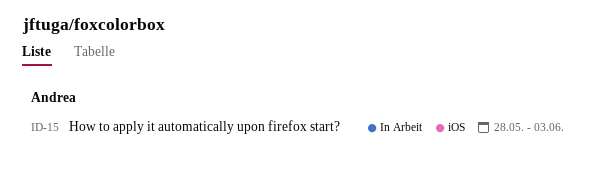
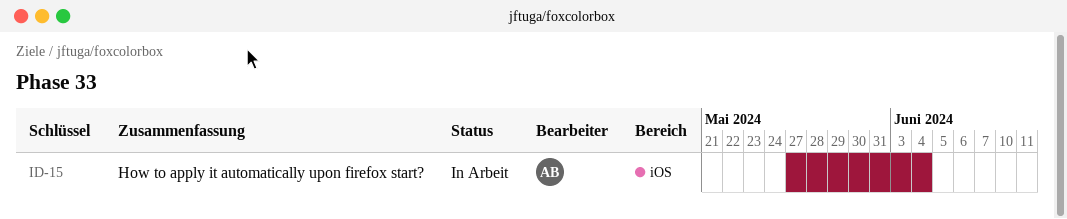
ID-15, start: May 28 -> May 27
ID-15, due: Jun 3 -> Jun 4

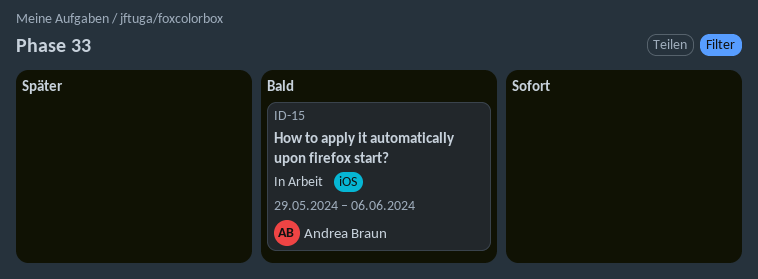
ID-15, start: May 27 -> May 29
ID-15, due: Jun 4 -> Jun 6

